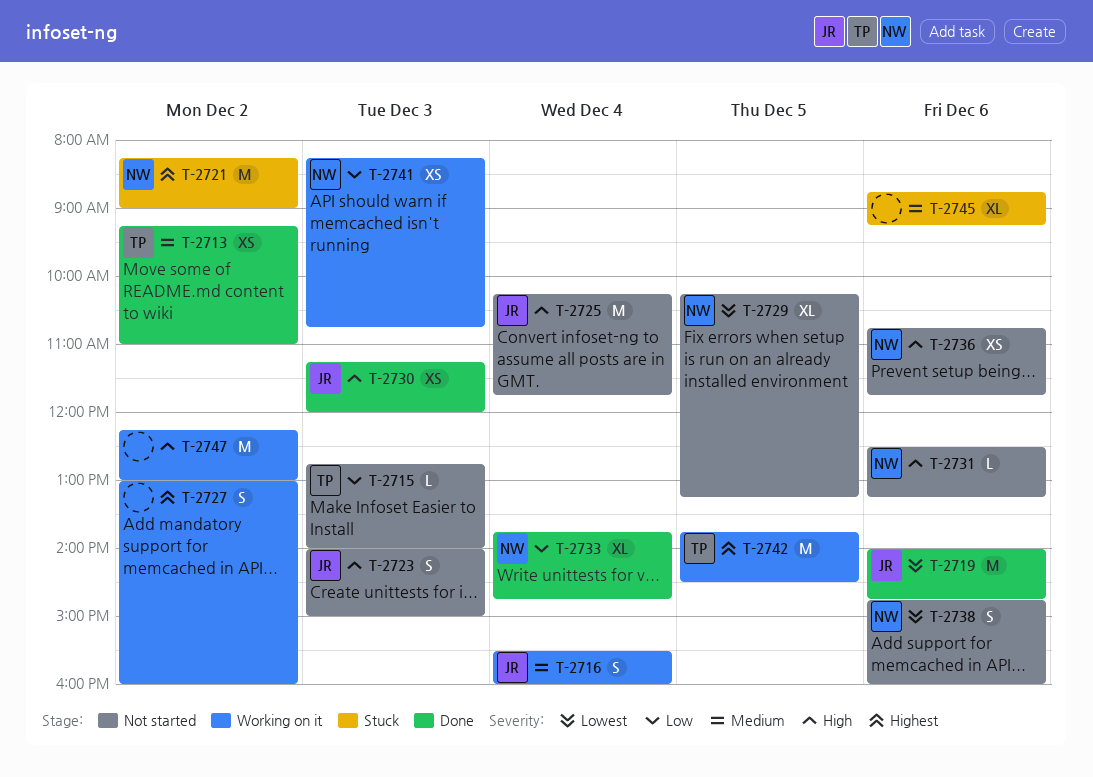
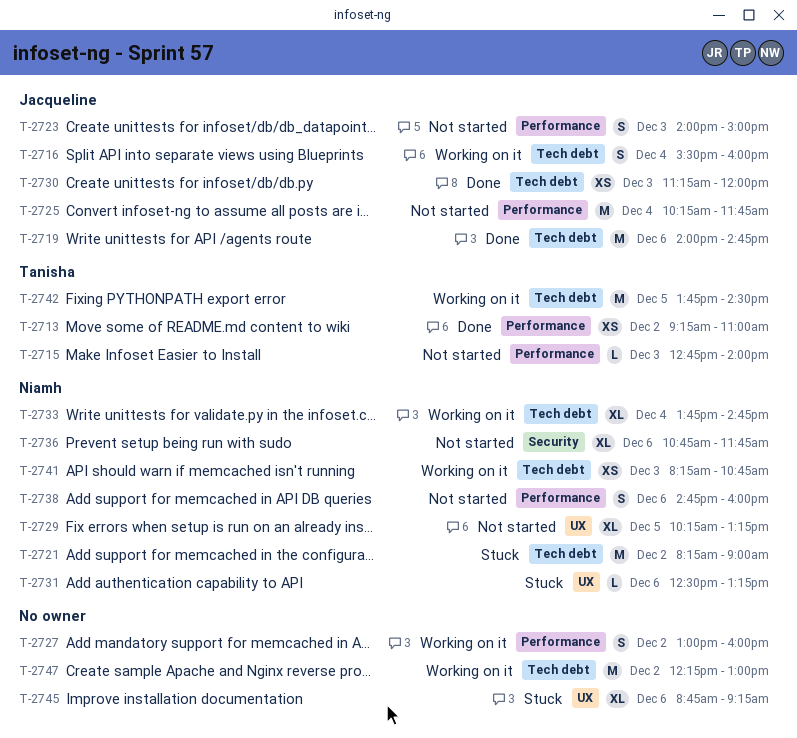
T-2731, status: Not started -> Stuck
T-2733, status: Done -> Working on it
T-2736, estimate: XS -> XL

